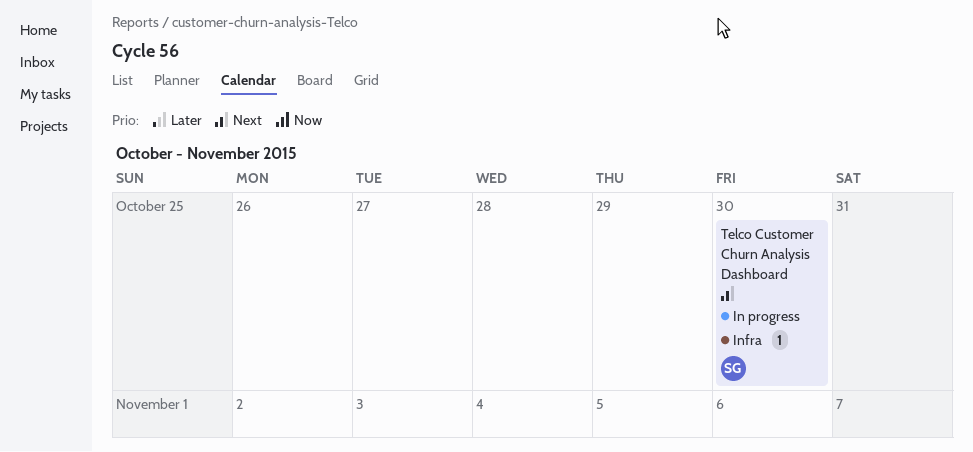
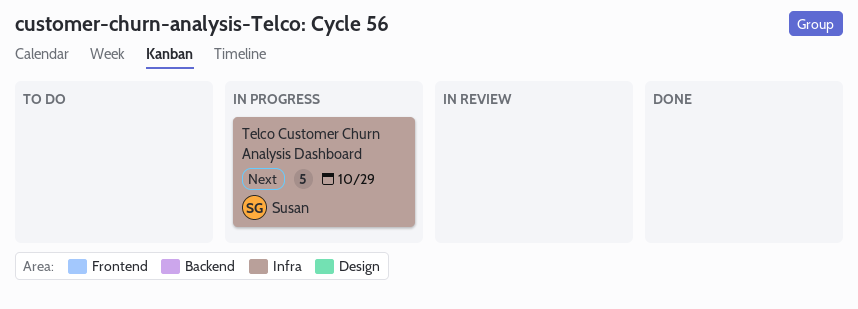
Telco Customer Churn Analysis Dashboard, estimate: 1 -> 5
Telco Customer Churn Analysis Dashboard, due: Oct 30 -> Oct 29

